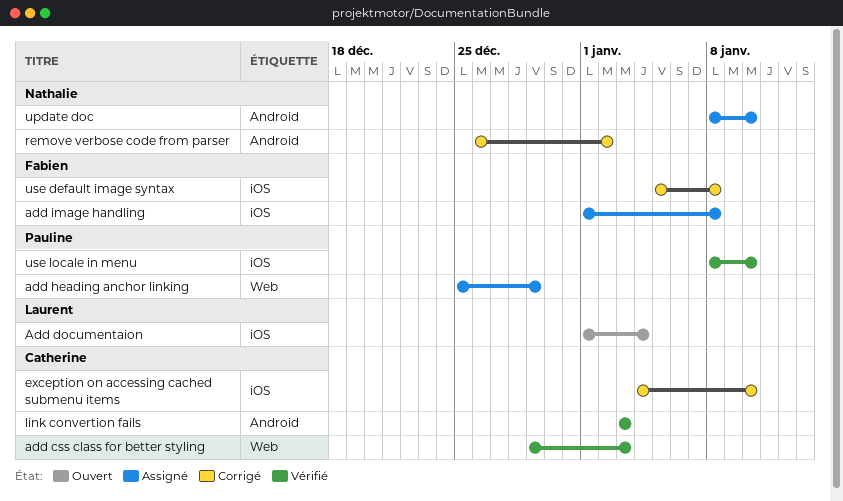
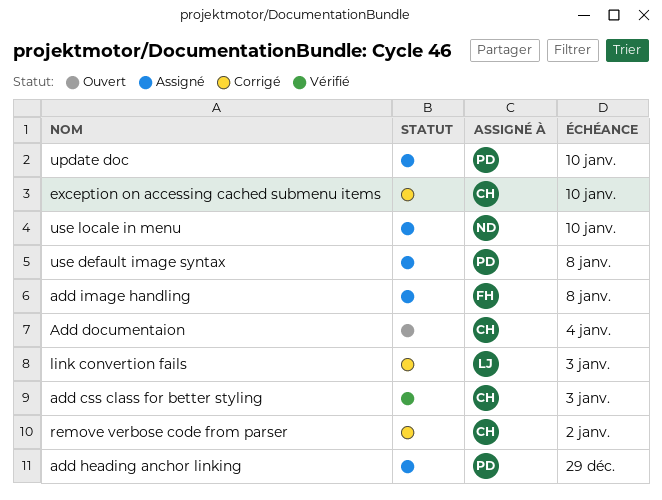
Add documentaion, owner: Laurent -> Catherine
link convertion fails, status: Vérifié -> Corrigé
link convertion fails, owner: Catherine -> Laurent
remove verbose code from parser, owner: Nathalie -> Catherine
update doc, owner: Nathalie -> Pauline
use default image syntax, status: Corrigé -> Assigné
use default image syntax, owner: Fabien -> Pauline
use locale in menu, status: Vérifié -> Assigné
use locale in menu, owner: Pauline -> Nathalie

